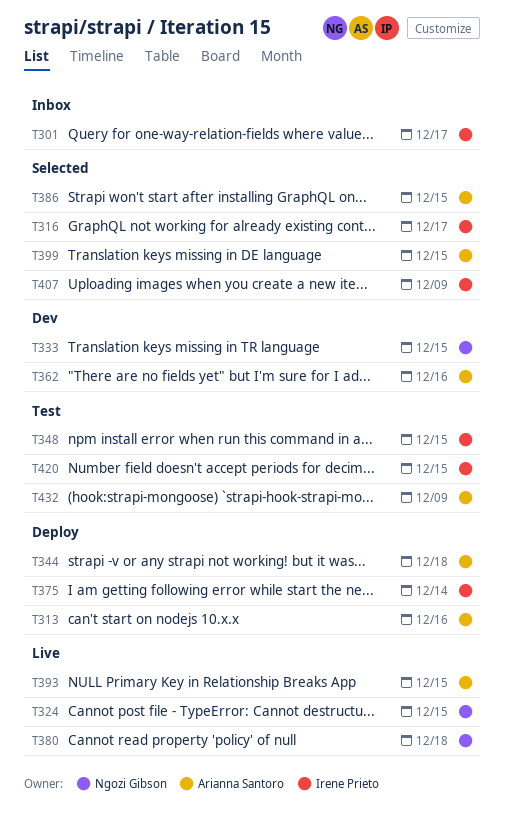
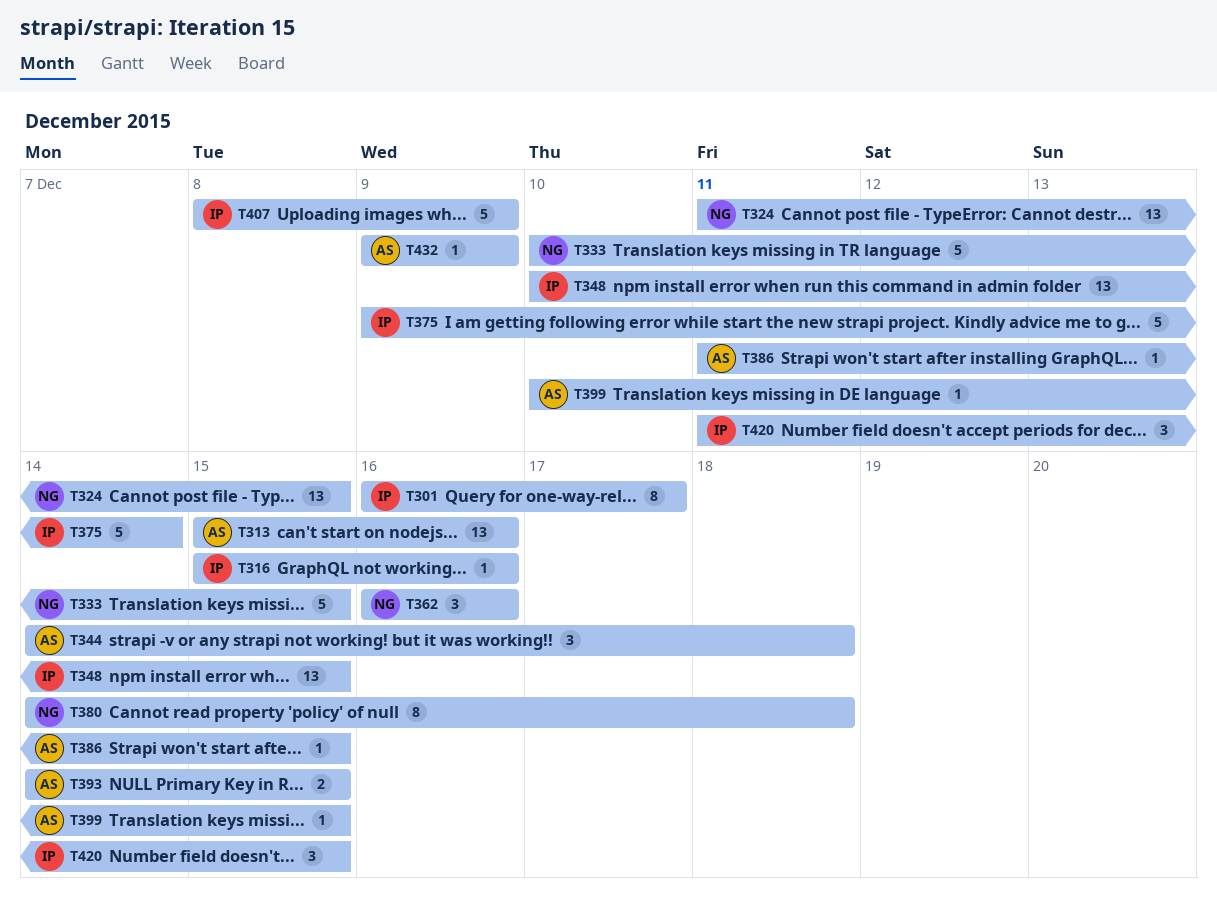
T316, due: Dec 17 -> Dec 16
T362, owner: Arianna Santoro -> Ngozi Gibson

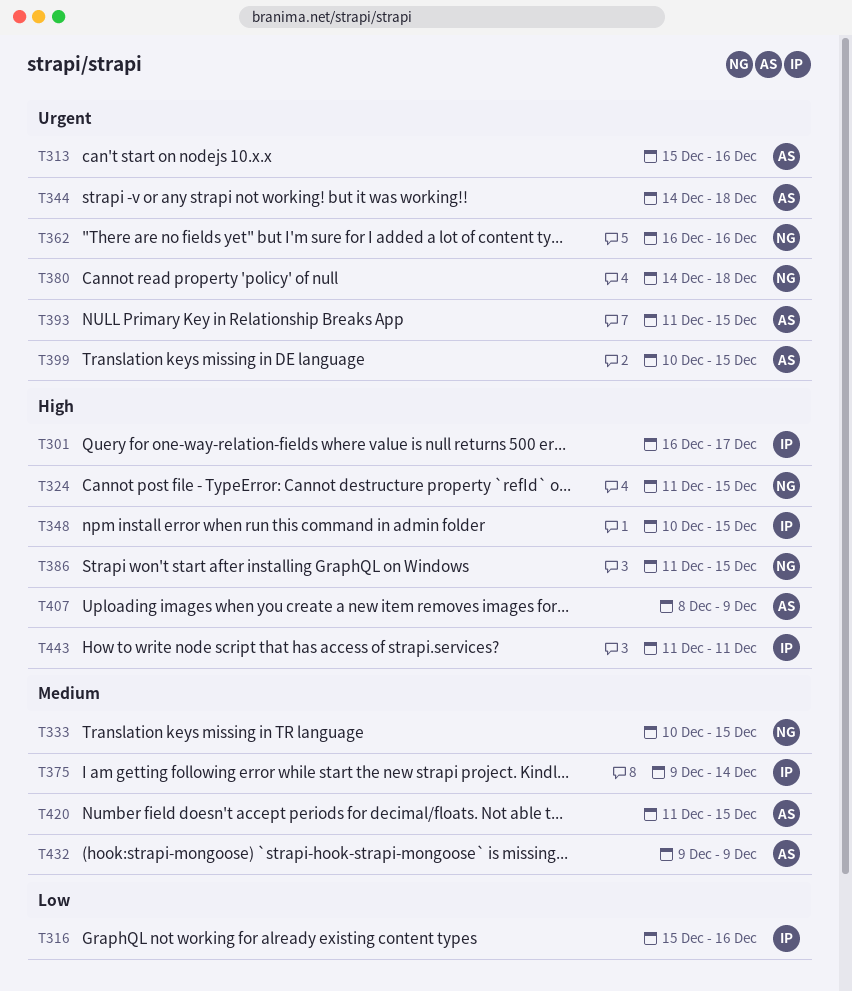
T386, owner: AS -> NG
T393, start: Dec 14 -> Dec 11
T407, owner: IP -> AS
T420, owner: IP -> AS
T443: none -> present

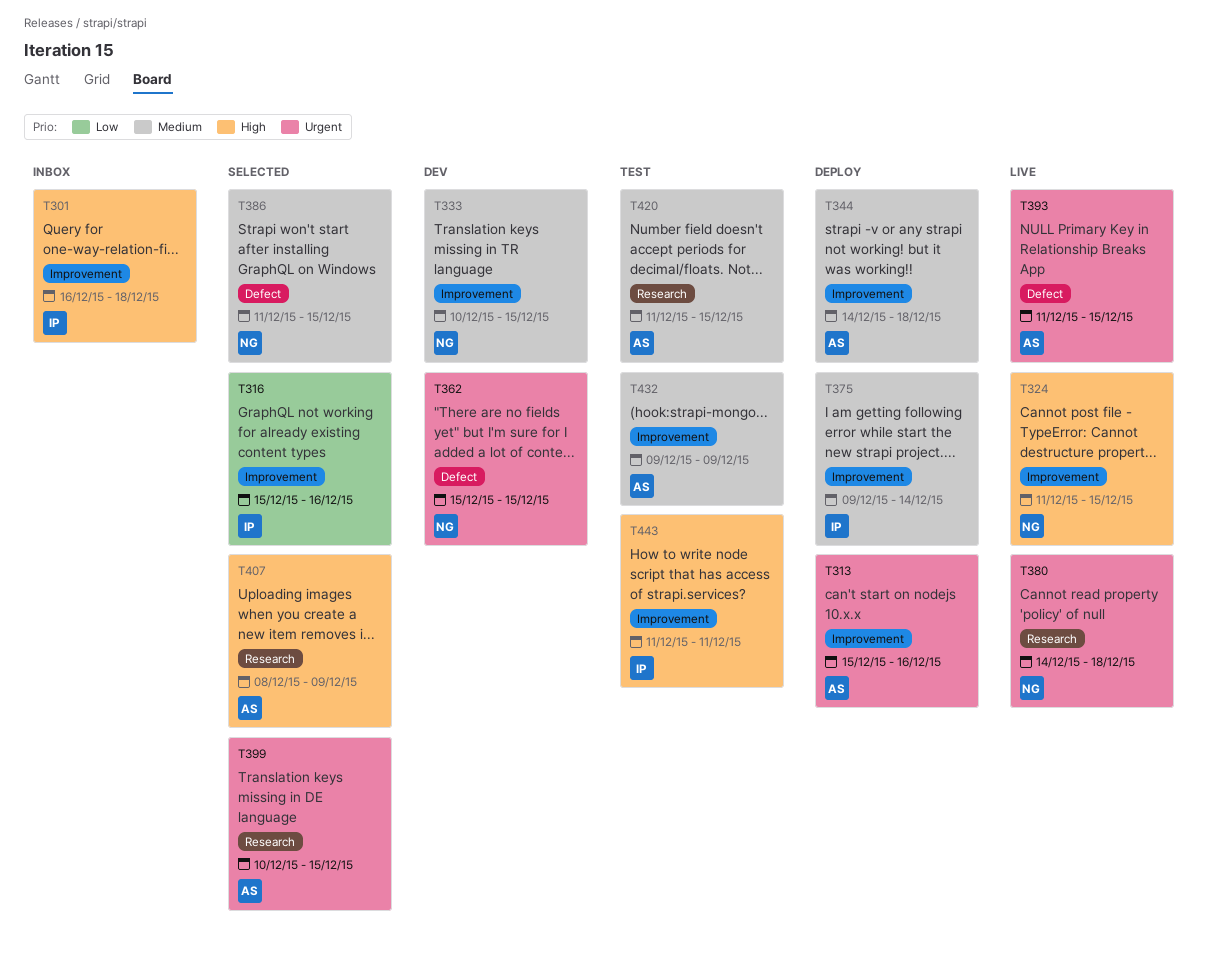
T301, due: Dec 17 -> Dec 18
T344, priority: Urgent -> Medium
T348: present -> none
T362, start: Dec 16 -> Dec 15
T362, due: Dec 16 -> Dec 15
T386, priority: High -> Medium

